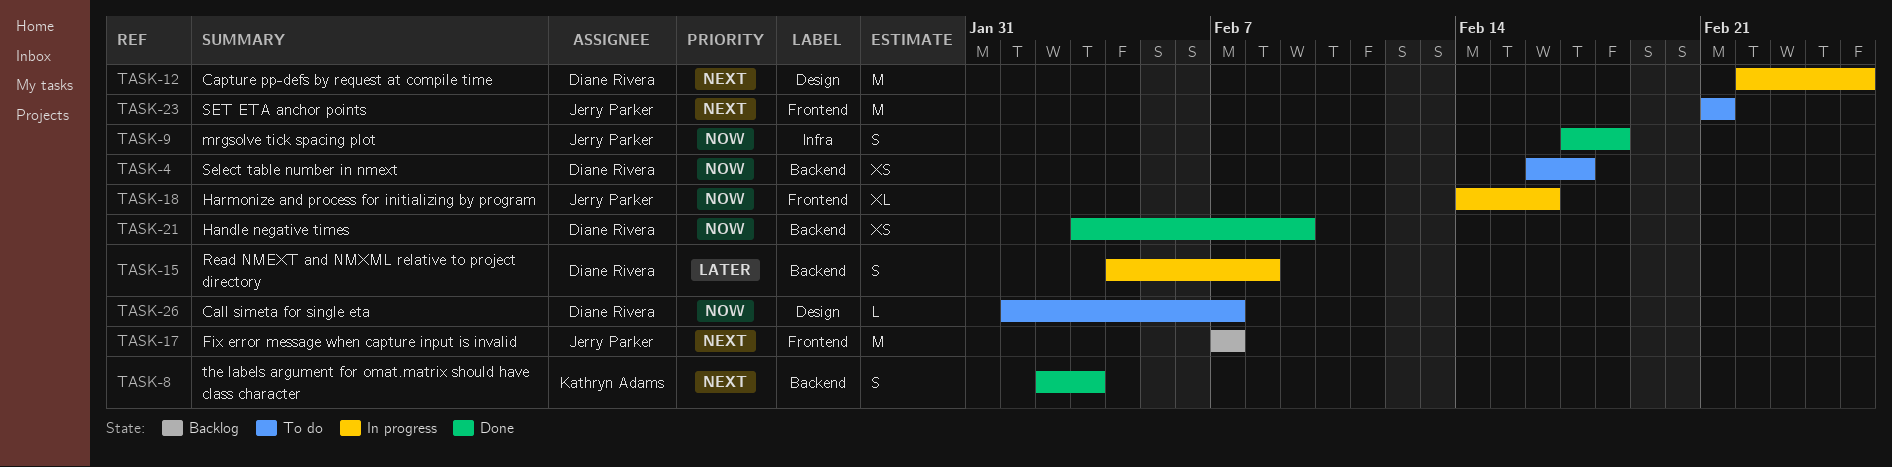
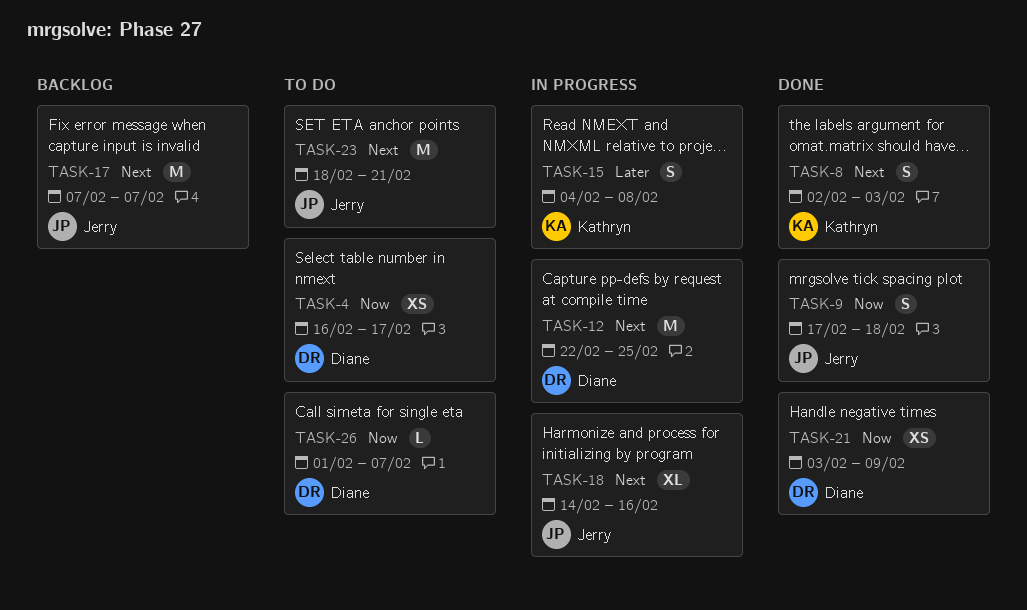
TASK-15, owner: Diane Rivera -> Kathryn Adams
TASK-18, priority: Now -> Next
TASK-23, start: Feb 21 -> Feb 18

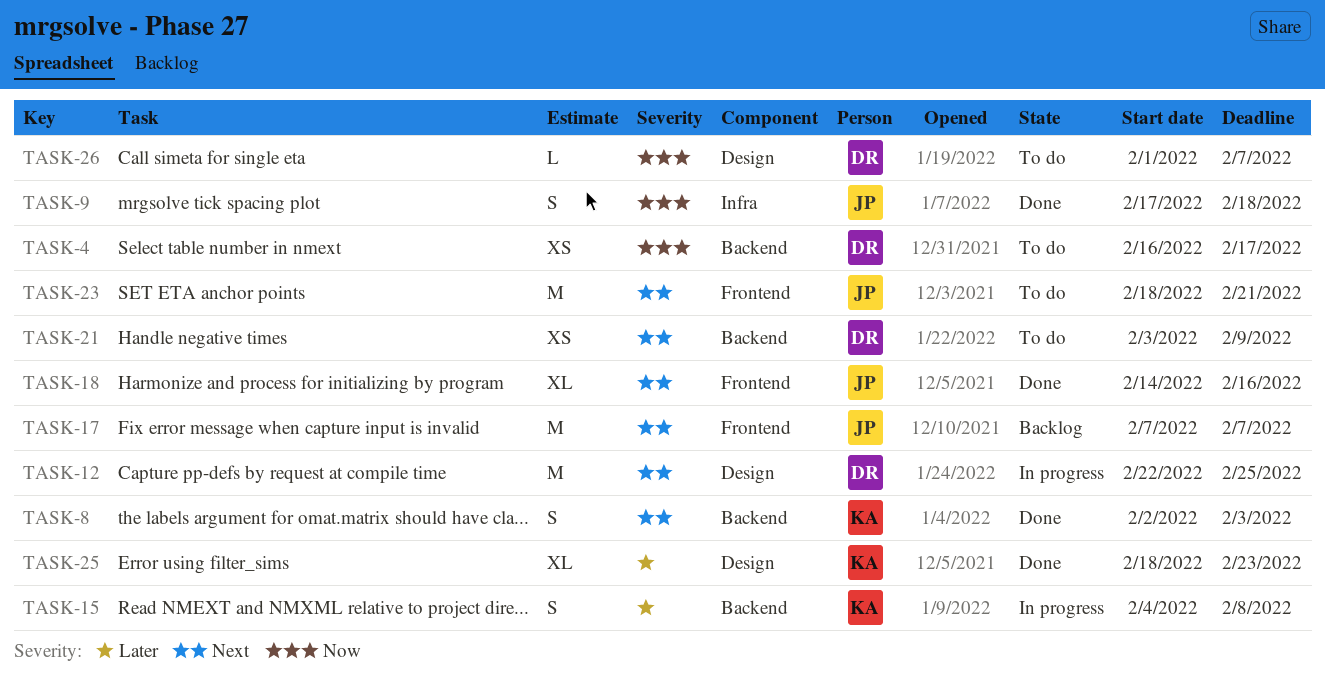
TASK-18, status: In progress -> Done
TASK-21, status: Done -> To do
TASK-21, priority: Now -> Next
TASK-25: none -> present

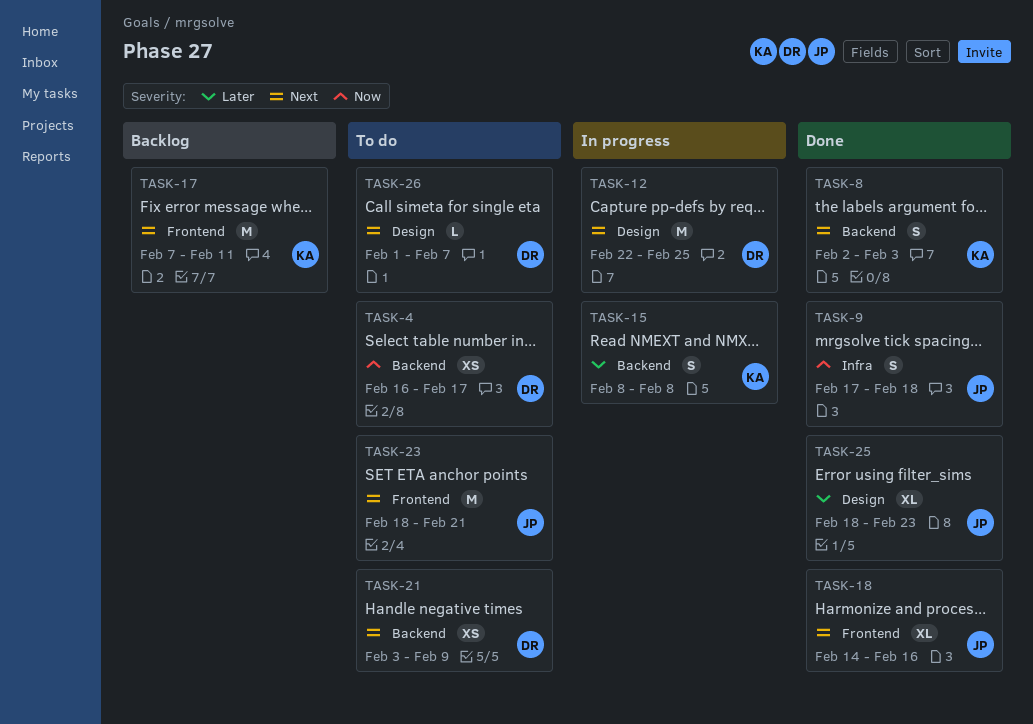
TASK-15, start: Feb 4 -> Feb 8
TASK-17, owner: JP -> KA
TASK-17, due: Feb 7 -> Feb 11
TASK-25, owner: KA -> JP
TASK-26, priority: Now -> Next

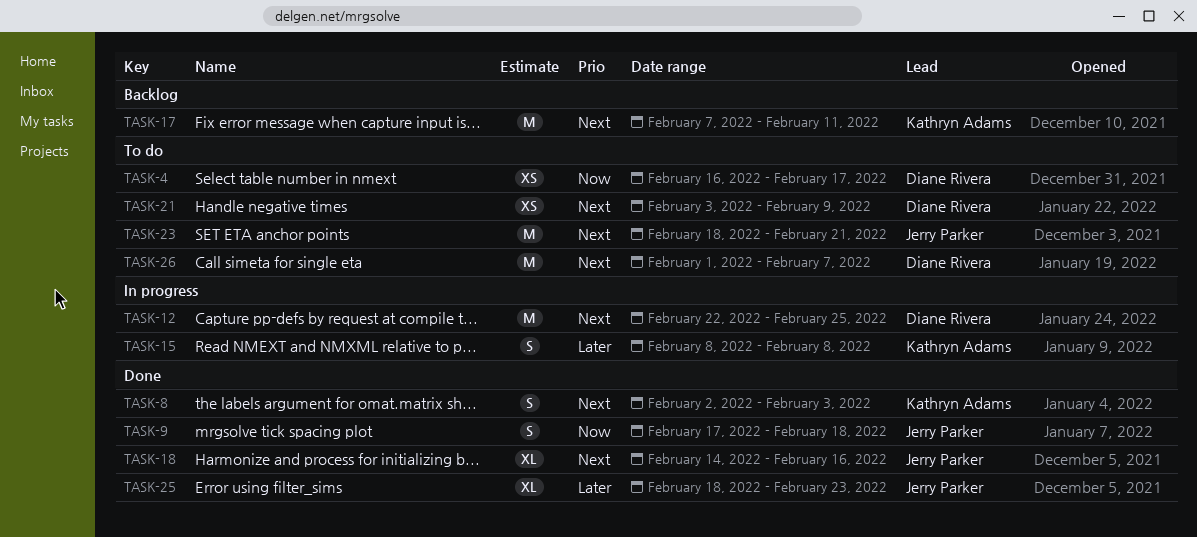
TASK-26, estimate: L -> M

